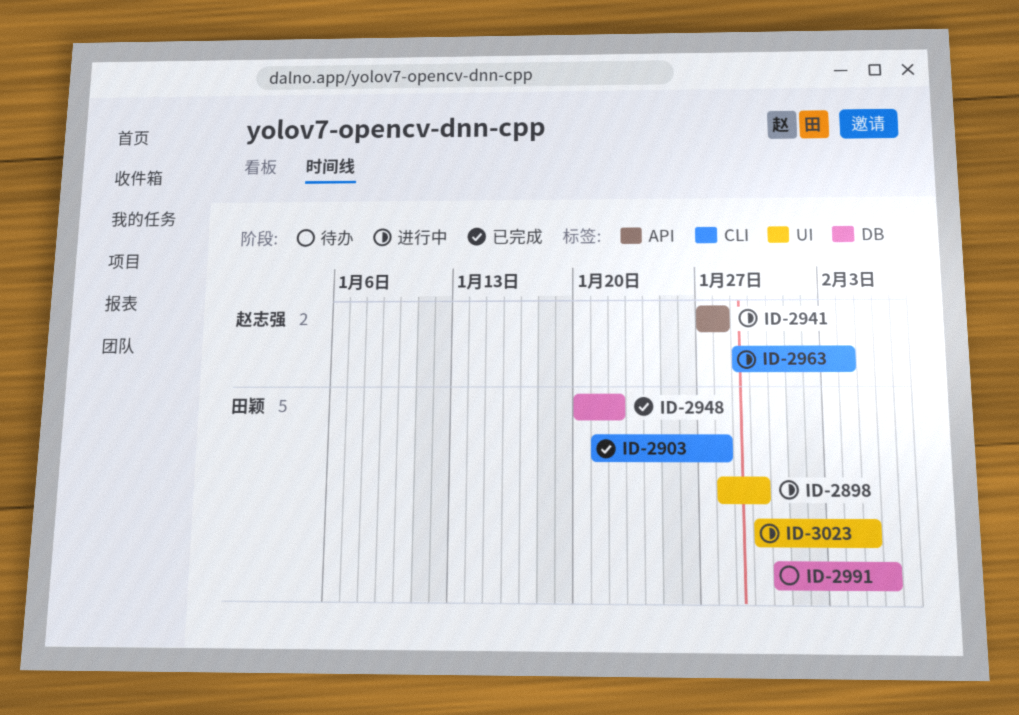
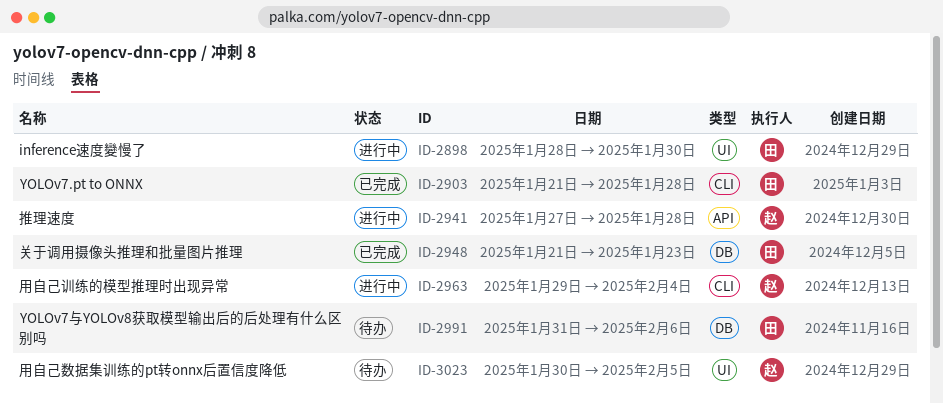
ID-2948, start: Jan 20 -> Jan 21
ID-2948, due: Jan 22 -> Jan 23
ID-3023, status: 进行中 -> 待办
ID-3023, owner: 田颖 -> 赵志强

